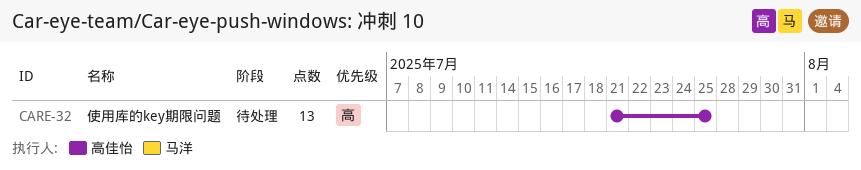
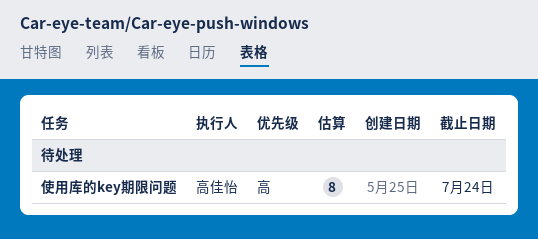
使用库的key期限问题, estimate: 13 -> 8
使用库的key期限问题, due: Jul 25 -> Jul 24

